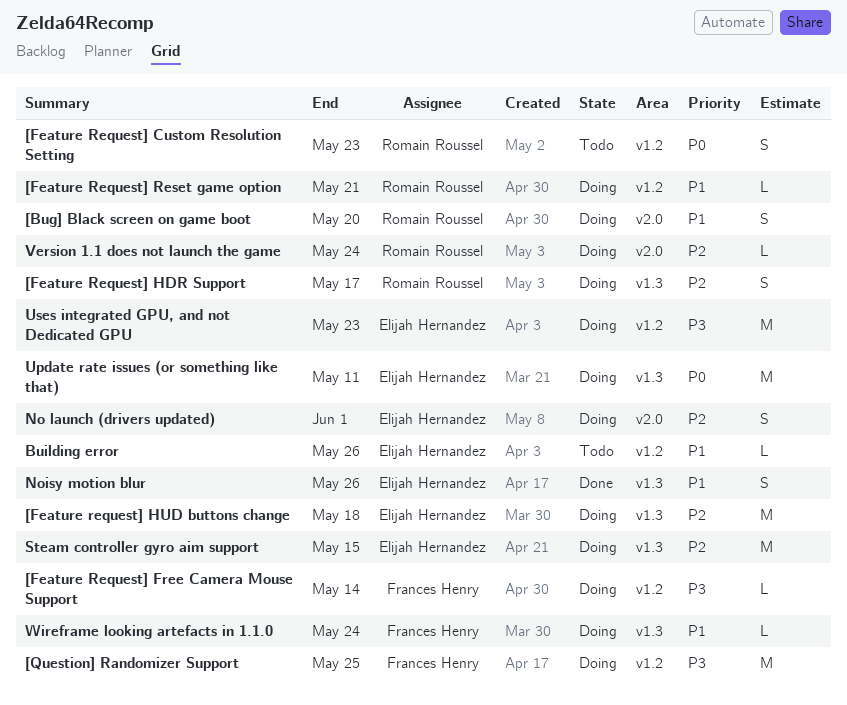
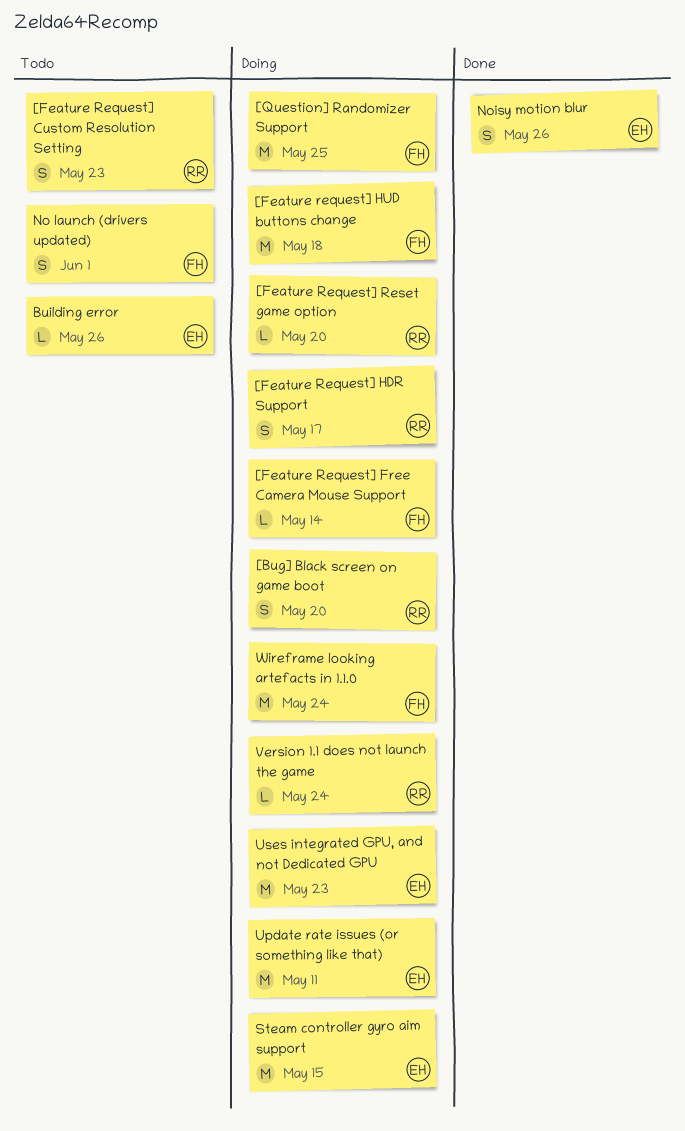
[Feature request] HUD buttons change, owner: Elijah Hernandez -> Frances Henry
[Feature Request] Reset game option, due: May 21 -> May 20
No launch (drivers updated), status: Doing -> Todo
No launch (drivers updated), owner: Elijah Hernandez -> Frances Henry
Wireframe looking artefacts in 1.1.0, estimate: L -> M

